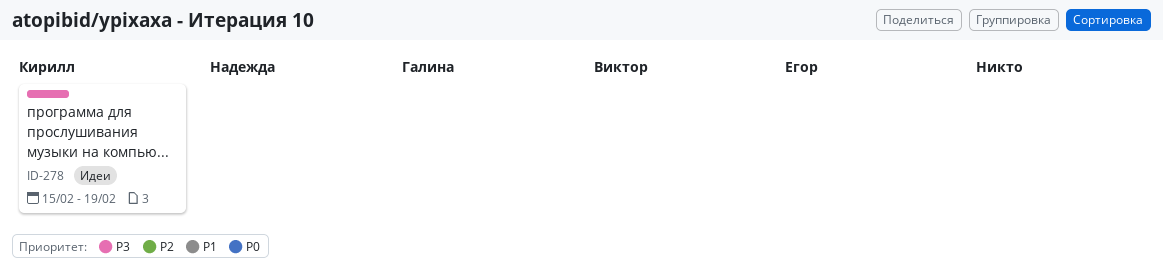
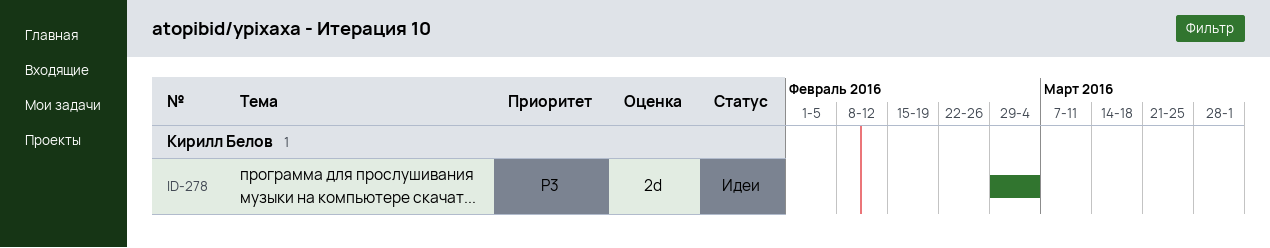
ID-278, start: Feb 15 -> Feb 29
ID-278, due: Feb 19 -> Mar 4

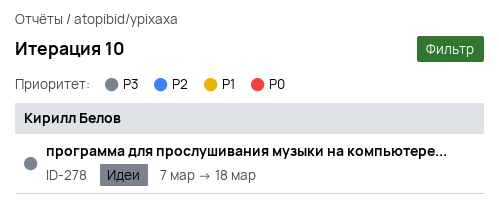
ID-278, start: Feb 29 -> Mar 7
ID-278, due: Mar 4 -> Mar 18

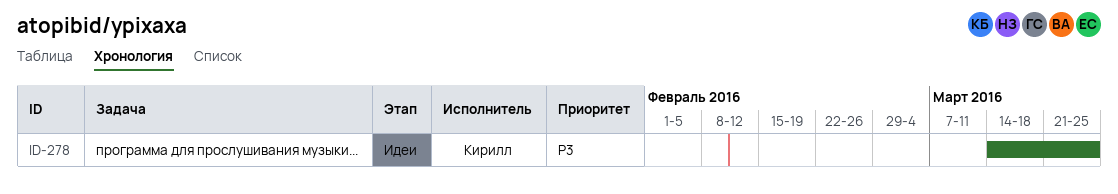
ID-278, start: Mar 7 -> Mar 14
ID-278, due: Mar 18 -> Mar 25

